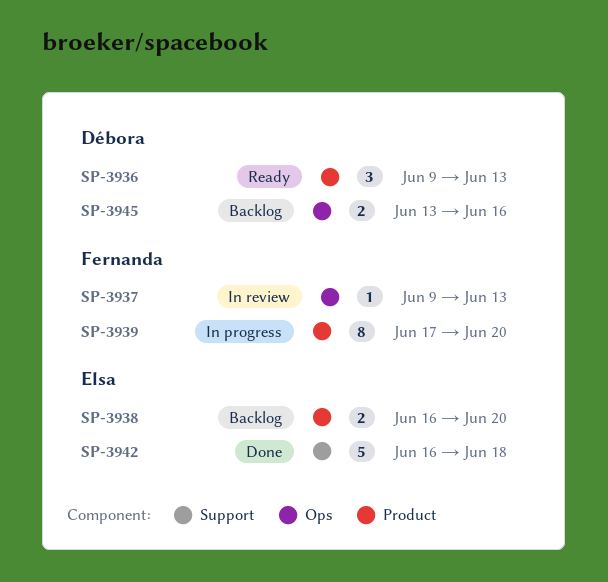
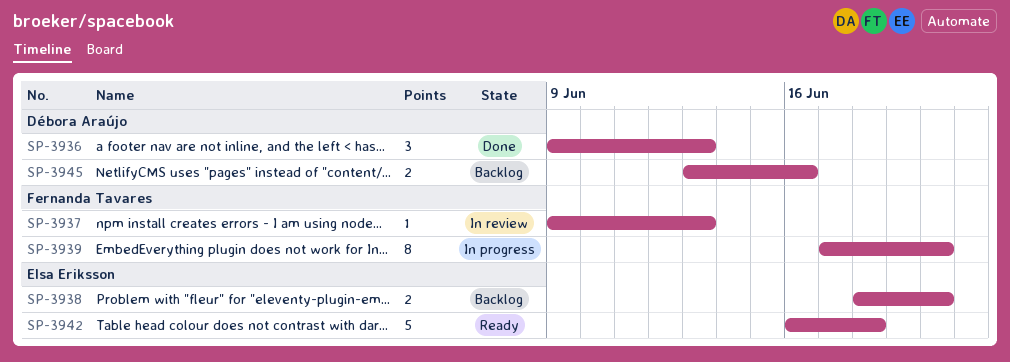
SP-3936, status: Ready -> Done
SP-3938, start: Jun 16 -> Jun 18
SP-3942, status: Done -> Ready

